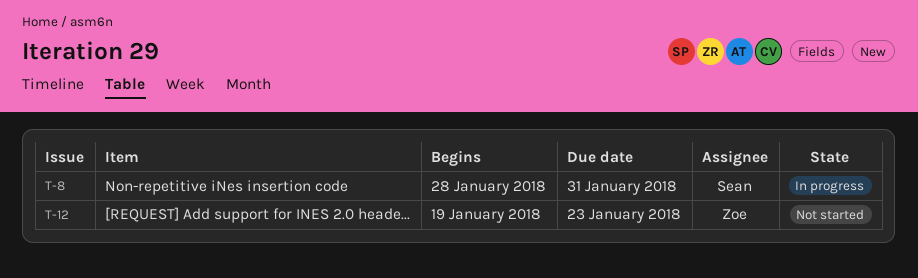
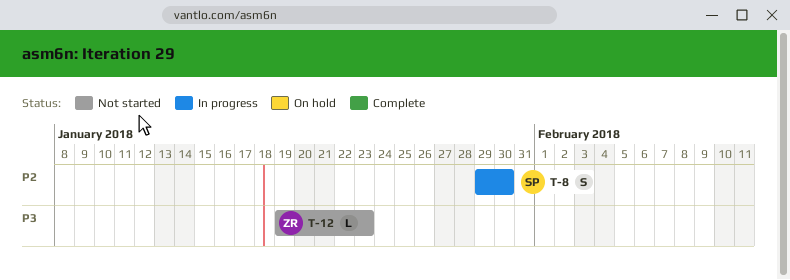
T-8, start: Jan 28 -> Jan 29
T-8, due: Jan 31 -> Jan 30

